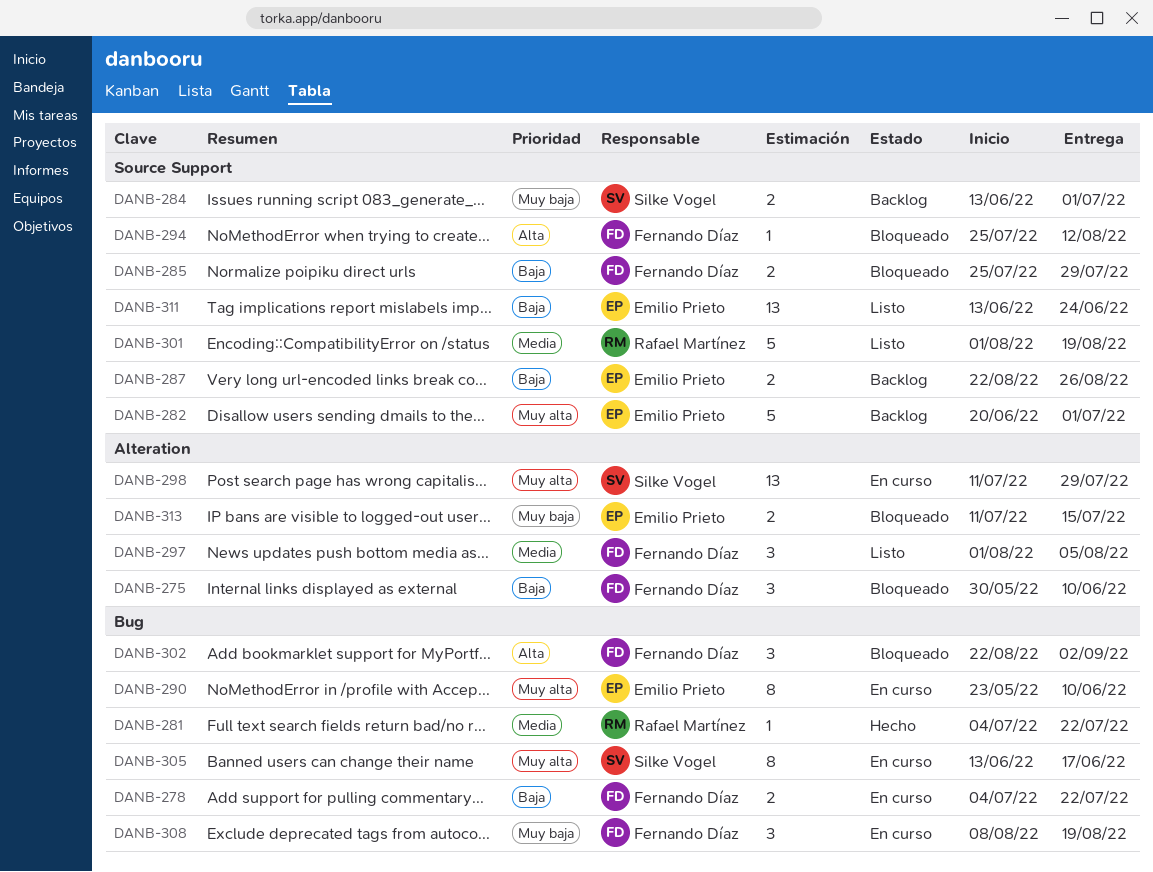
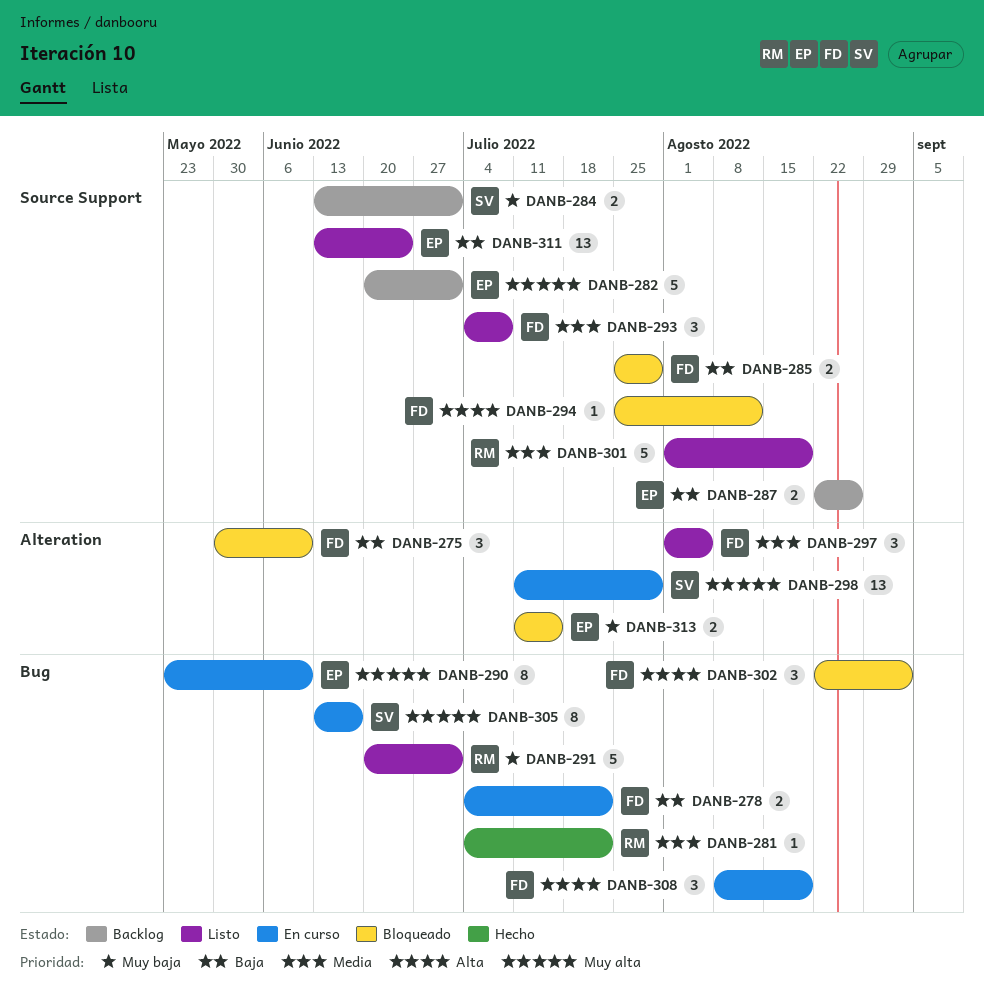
DANB-291: none -> present
DANB-293: none -> present
DANB-308, priority: Muy baja -> Alta

